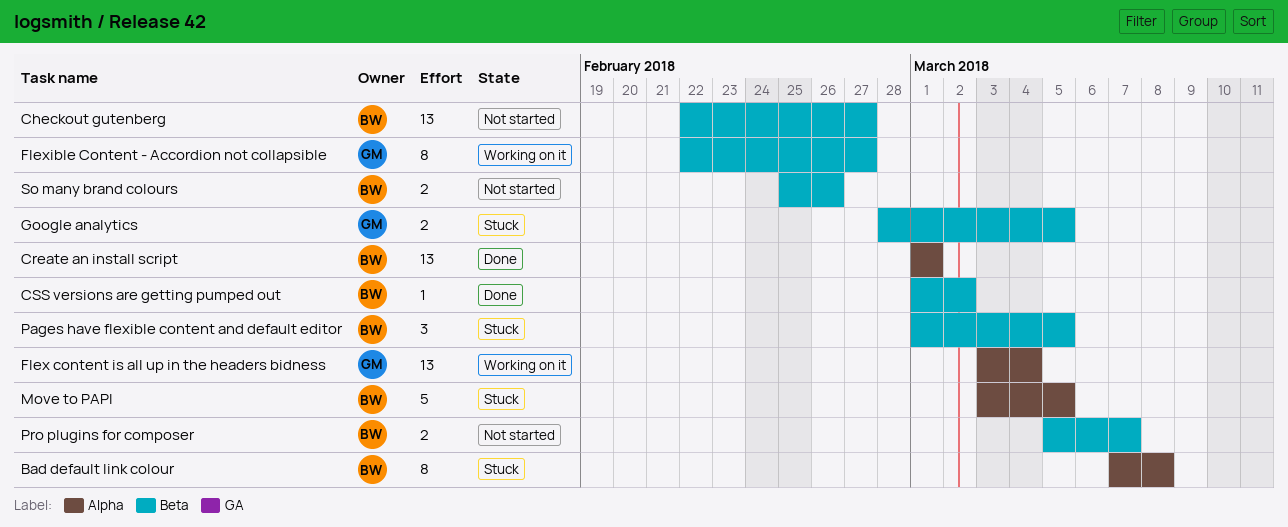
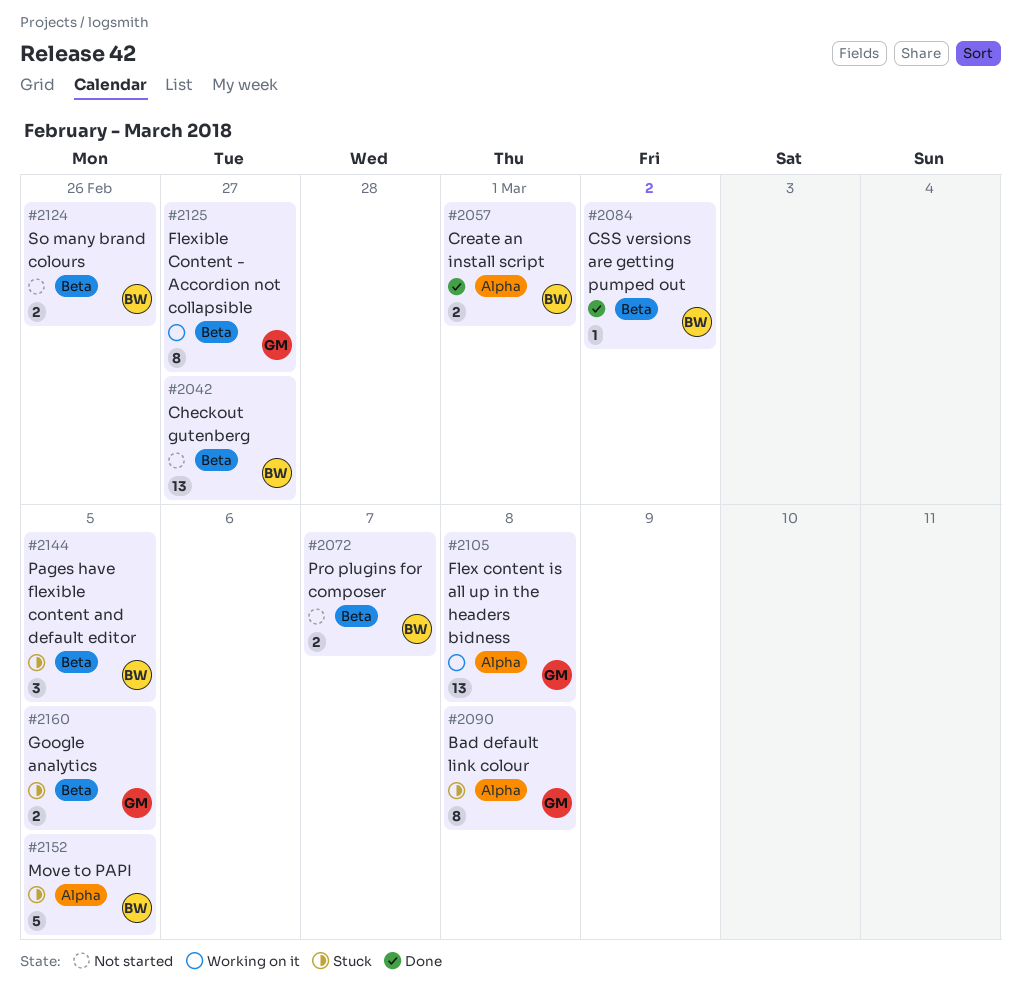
Bad default link colour, owner: BW -> GM
Create an install script, estimate: 13 -> 2
Flex content is all up in the headers bidness, due: Mar 4 -> Mar 8

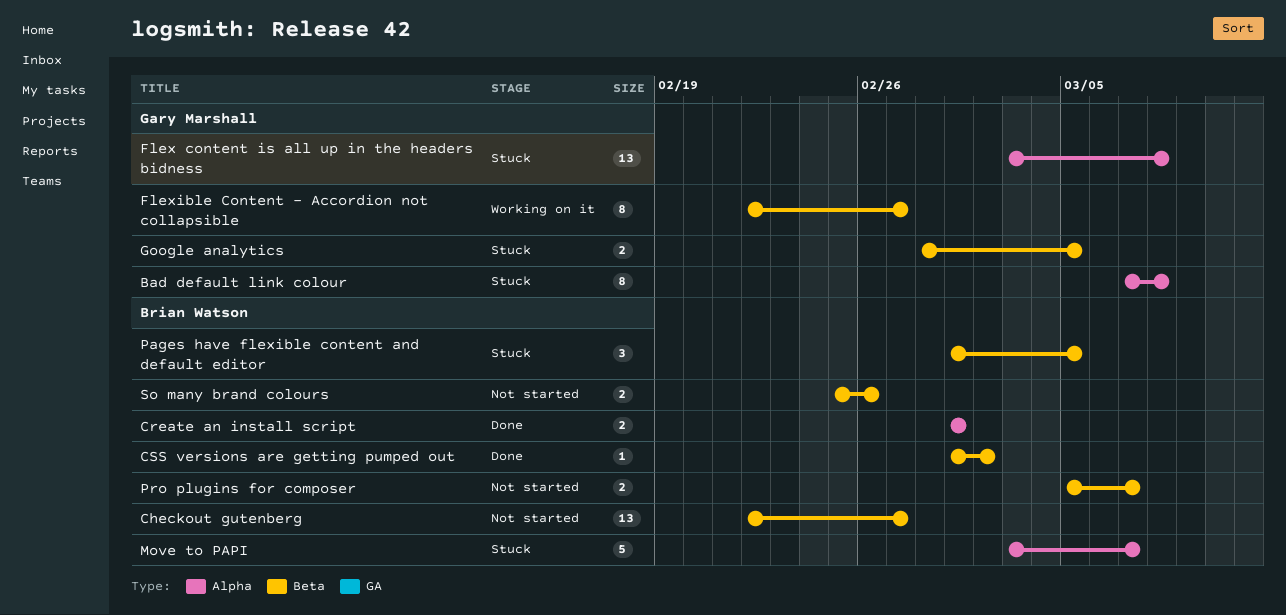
Flex content is all up in the headers bidness, status: Working on it -> Stuck
Move to PAPI, due: Mar 5 -> Mar 7

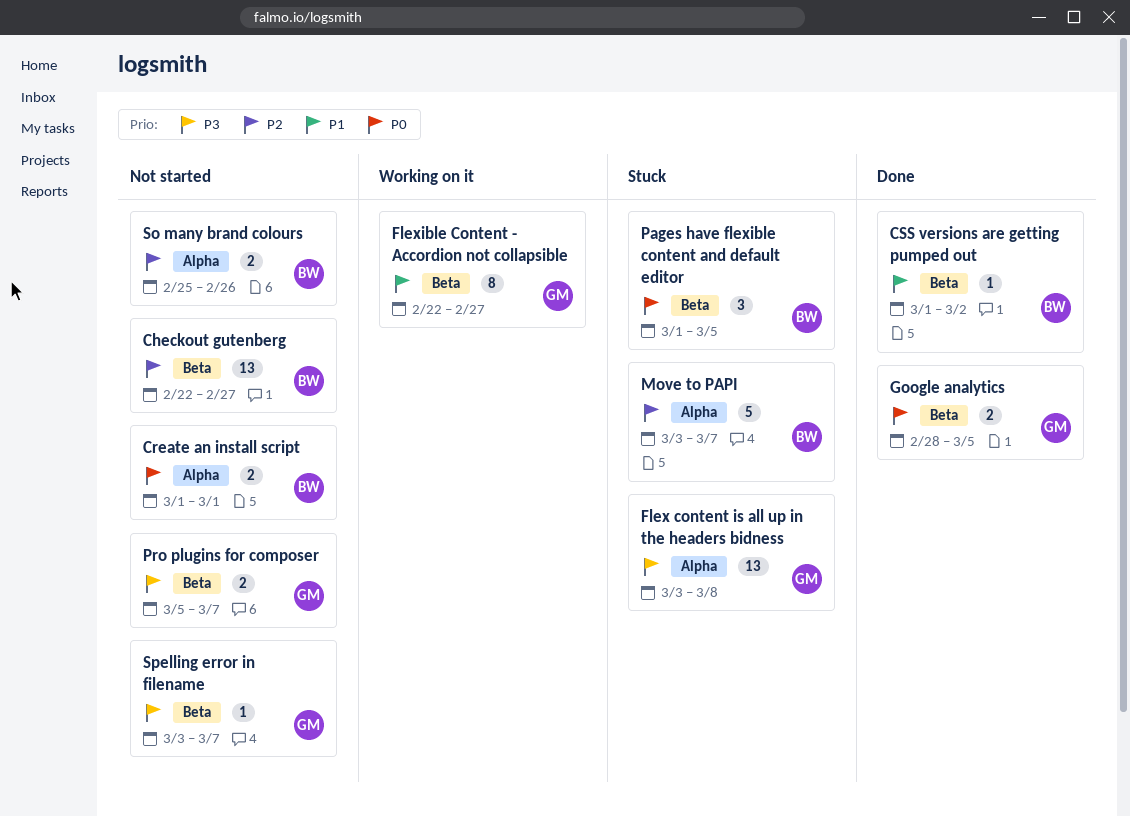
Bad default link colour: present -> none
Create an install script, status: Done -> Not started
Google analytics, status: Stuck -> Done
Pro plugins for composer, owner: Brian Watson -> Gary Marshall
So many brand colours, label: Beta -> Alpha
Spelling error in filename: none -> present

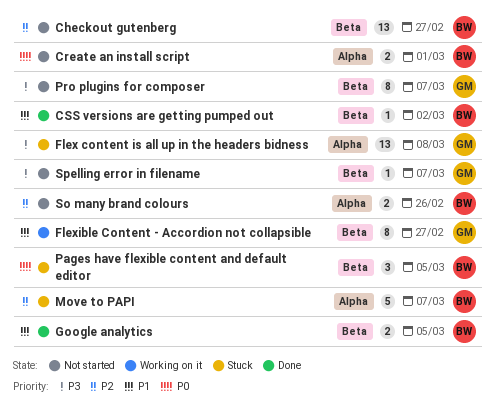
Google analytics, owner: GM -> BW
Google analytics, priority: P0 -> P1
Pro plugins for composer, estimate: 2 -> 8

